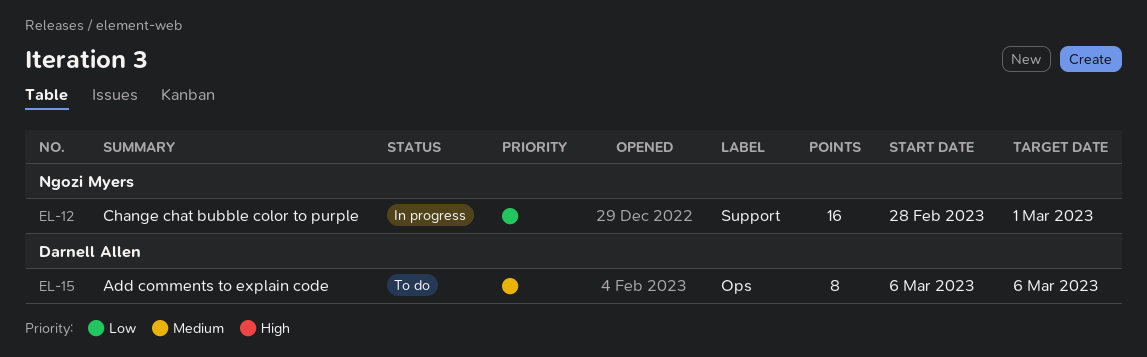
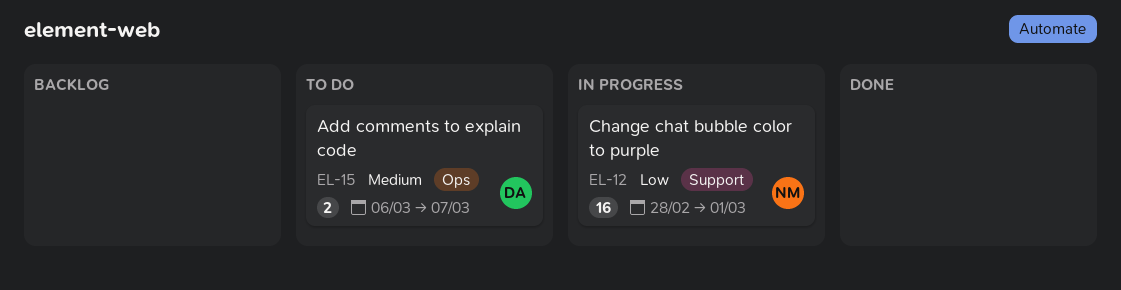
EL-15, estimate: 8 -> 2
EL-15, due: Mar 6 -> Mar 7

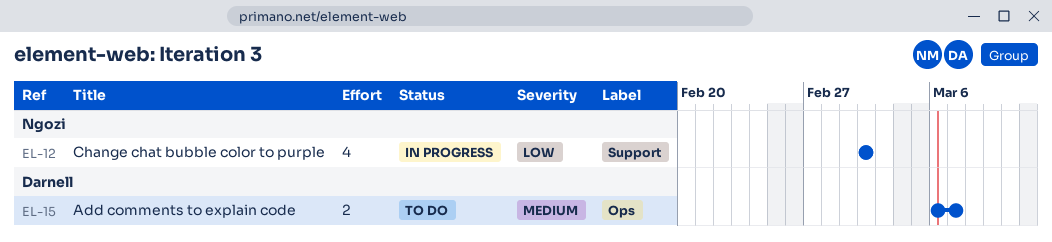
EL-12, estimate: 16 -> 4
EL-12, start: Feb 28 -> Mar 2
EL-12, due: Mar 1 -> Mar 2

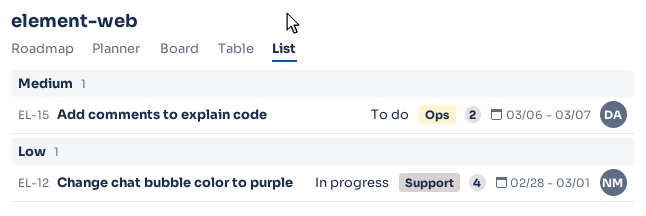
EL-12, start: Mar 2 -> Feb 28
EL-12, due: Mar 2 -> Mar 1

